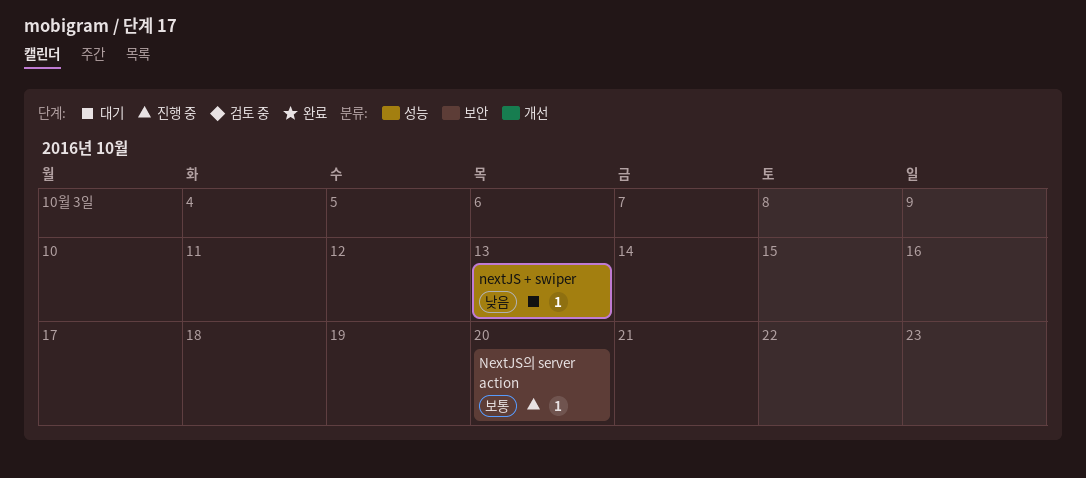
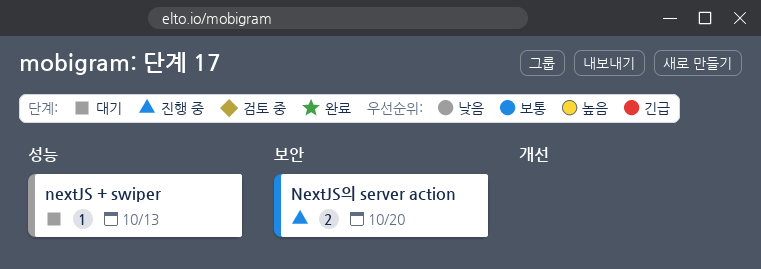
NextJS의 server action, estimate: 1 -> 2

